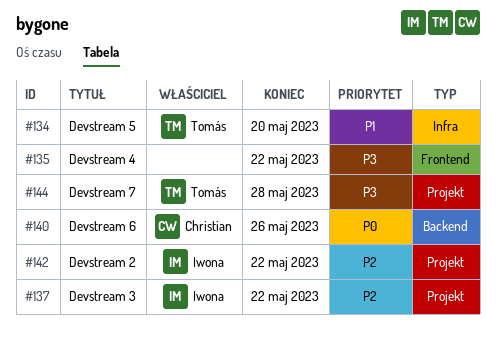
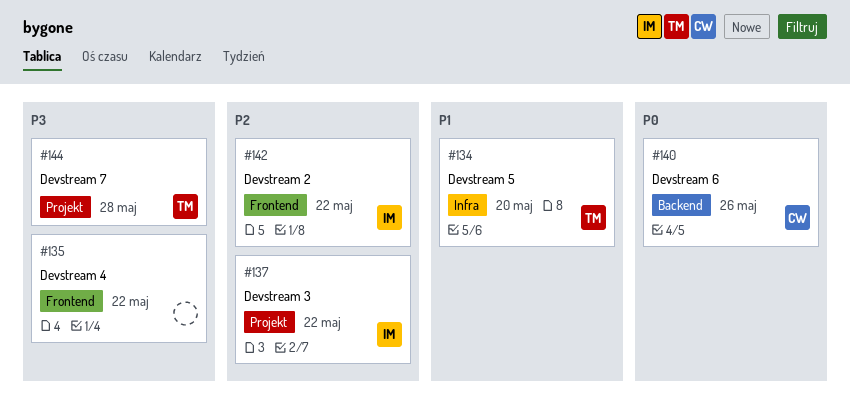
#142, label: Projekt -> Frontend

